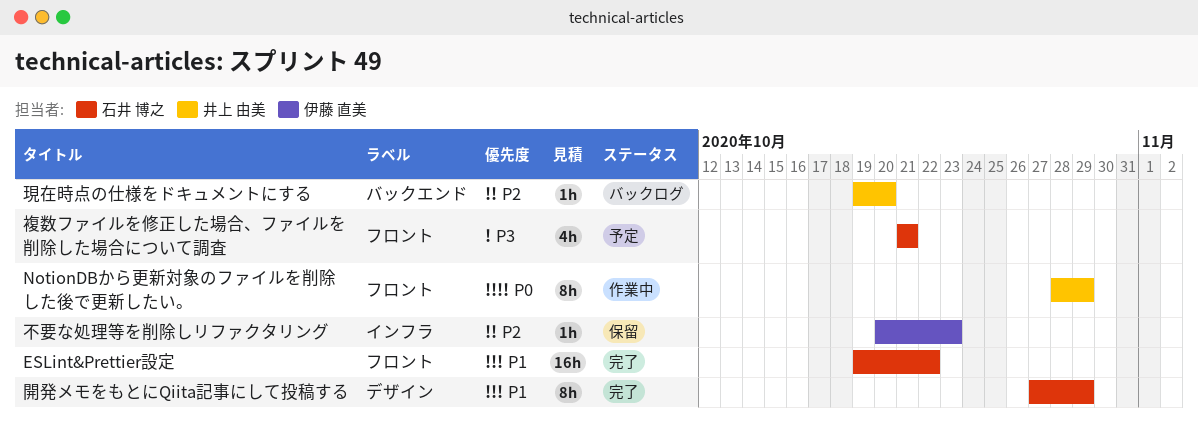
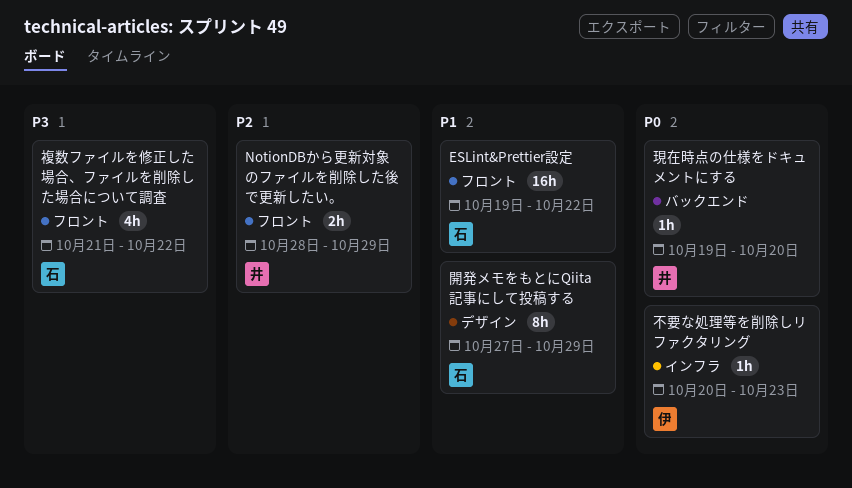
NotionDBから更新対象のファイルを削除した後で更新したい。, priority: P0 -> P2
NotionDBから更新対象のファイルを削除した後で更新したい。, estimate: 8h -> 2h
不要な処理等を削除しリファクタリング, priority: P2 -> P0
現在時点の仕様をドキュメントにする, priority: P2 -> P0
複数ファイルを修正した場合、ファイルを削除した場合について調査, due: Oct 21 -> Oct 22

